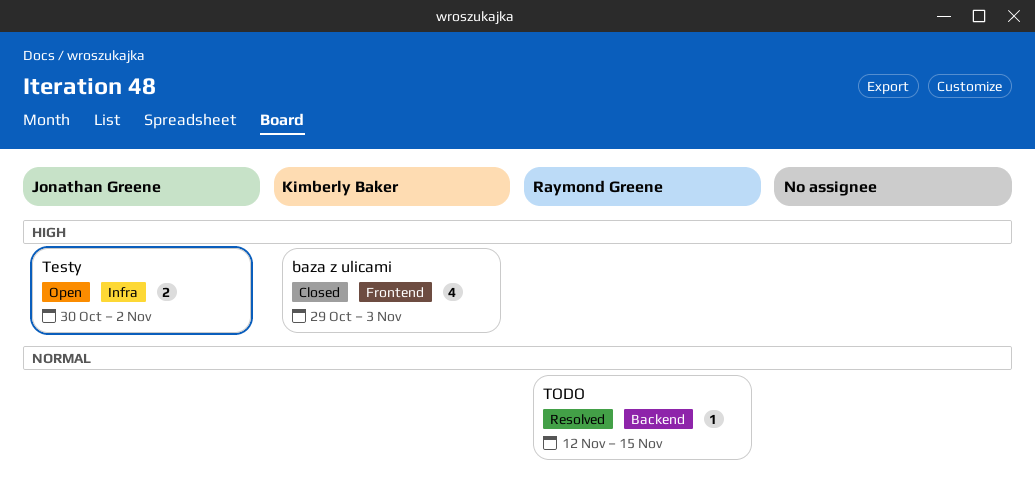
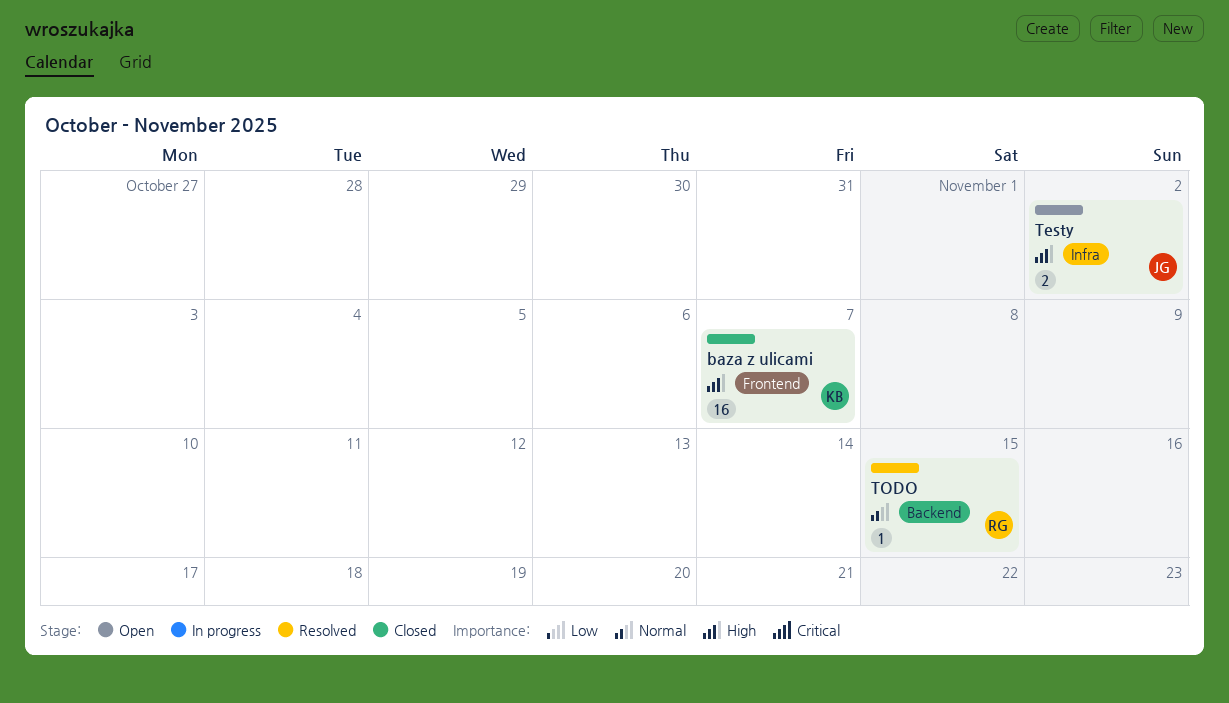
baza z ulicami, estimate: 4 -> 16
baza z ulicami, due: Nov 3 -> Nov 7

